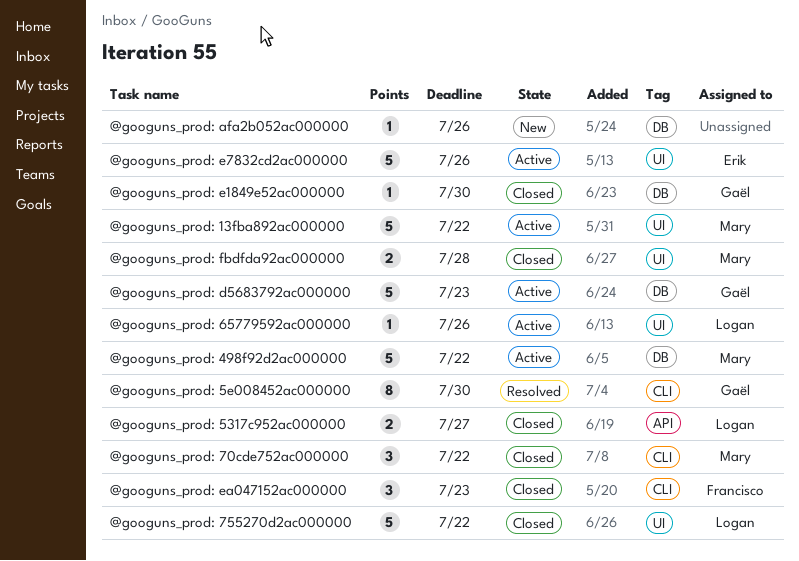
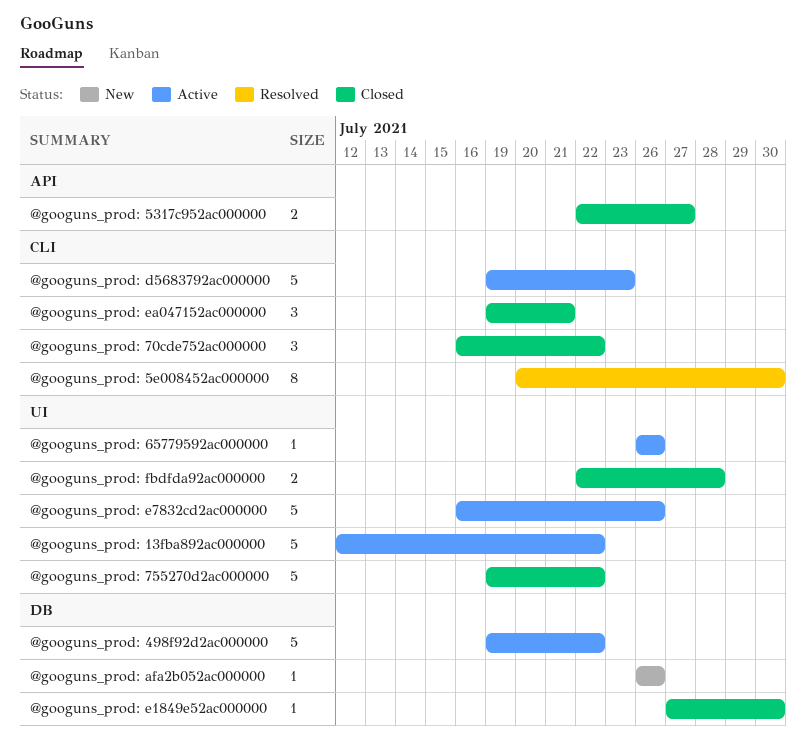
@googuns_prod: d5683792ac000000, label: DB -> CLI
@googuns_prod: ea047152ac000000, due: Jul 23 -> Jul 21

